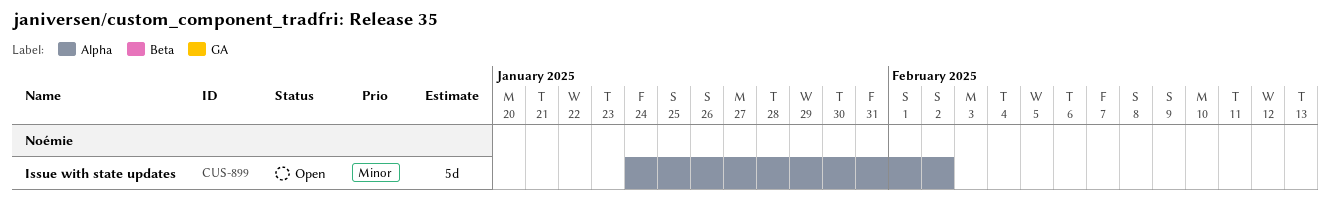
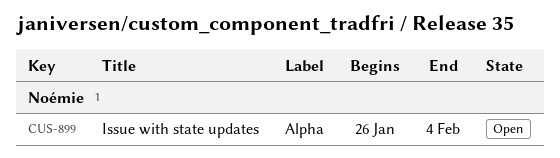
CUS-899, start: Jan 24 -> Jan 26
CUS-899, due: Feb 2 -> Feb 4

